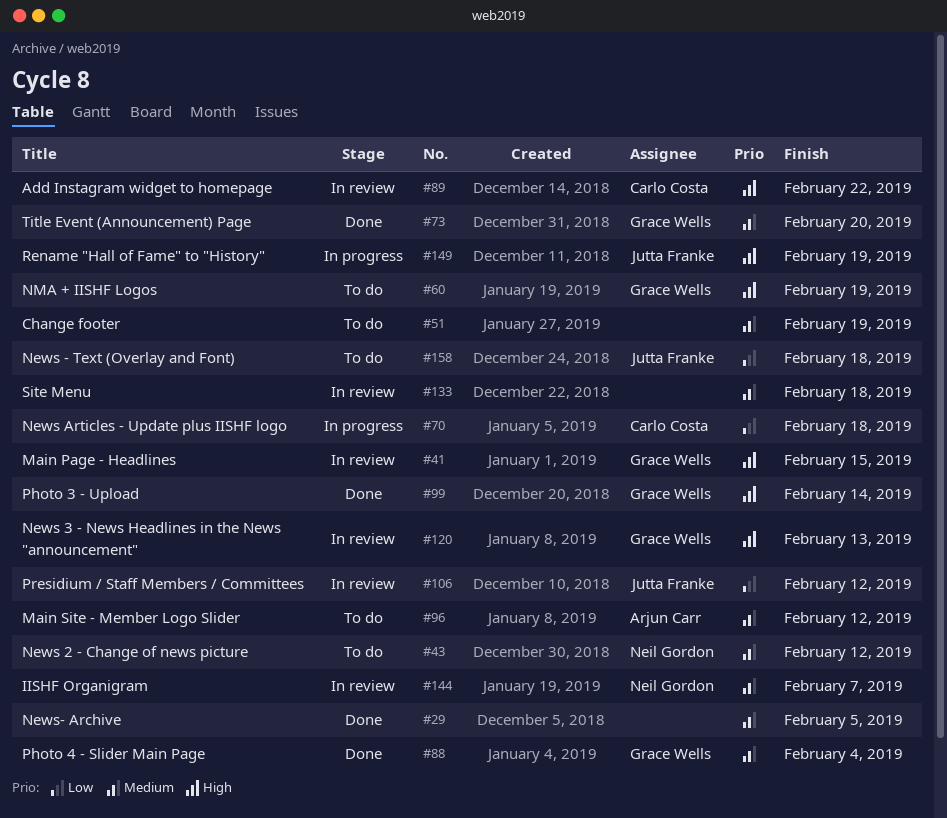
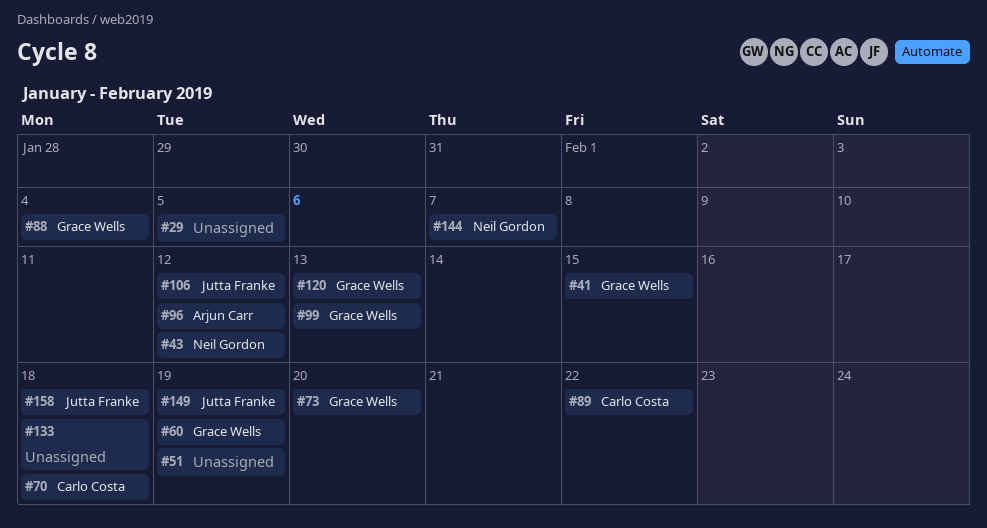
#99, due: Feb 14 -> Feb 13

